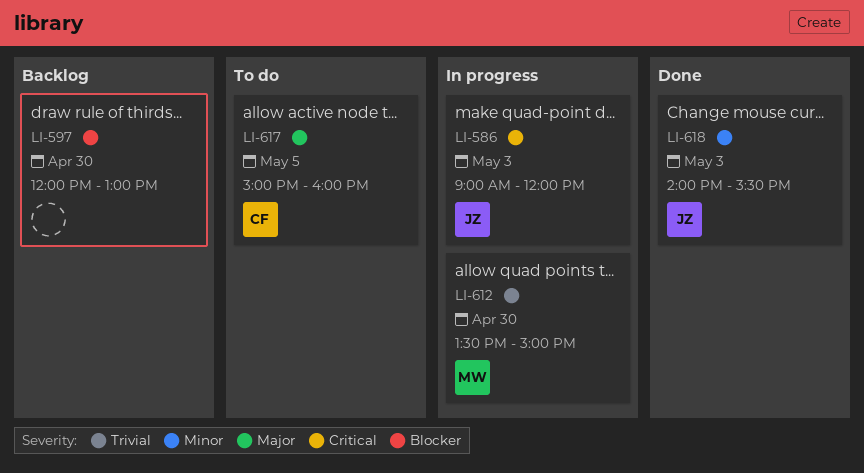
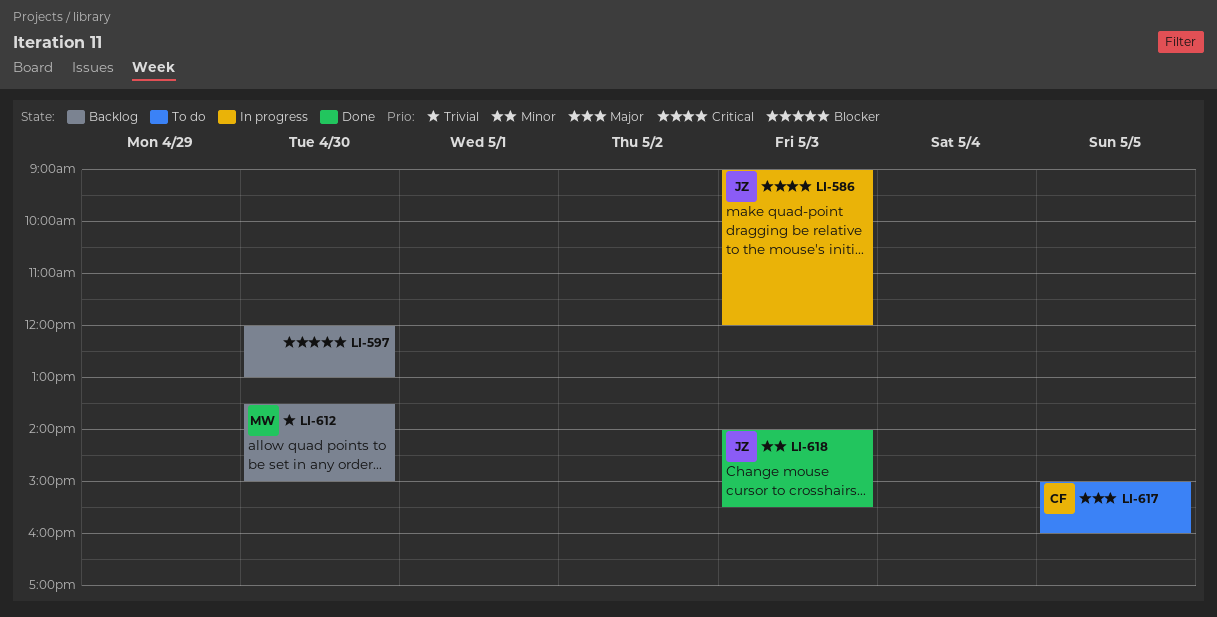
LI-612, status: In progress -> Backlog

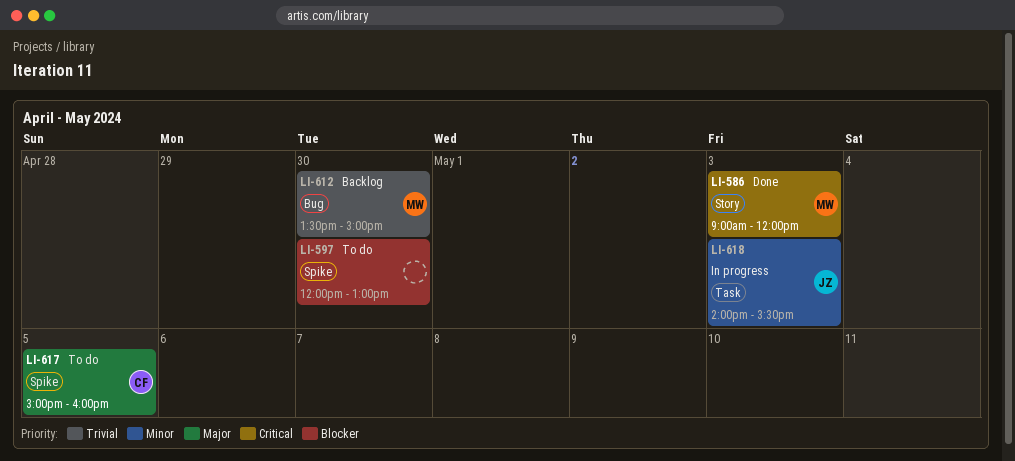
LI-586, status: In progress -> Done
LI-586, owner: JZ -> MW
LI-597, status: Backlog -> To do
LI-618, status: Done -> In progress

